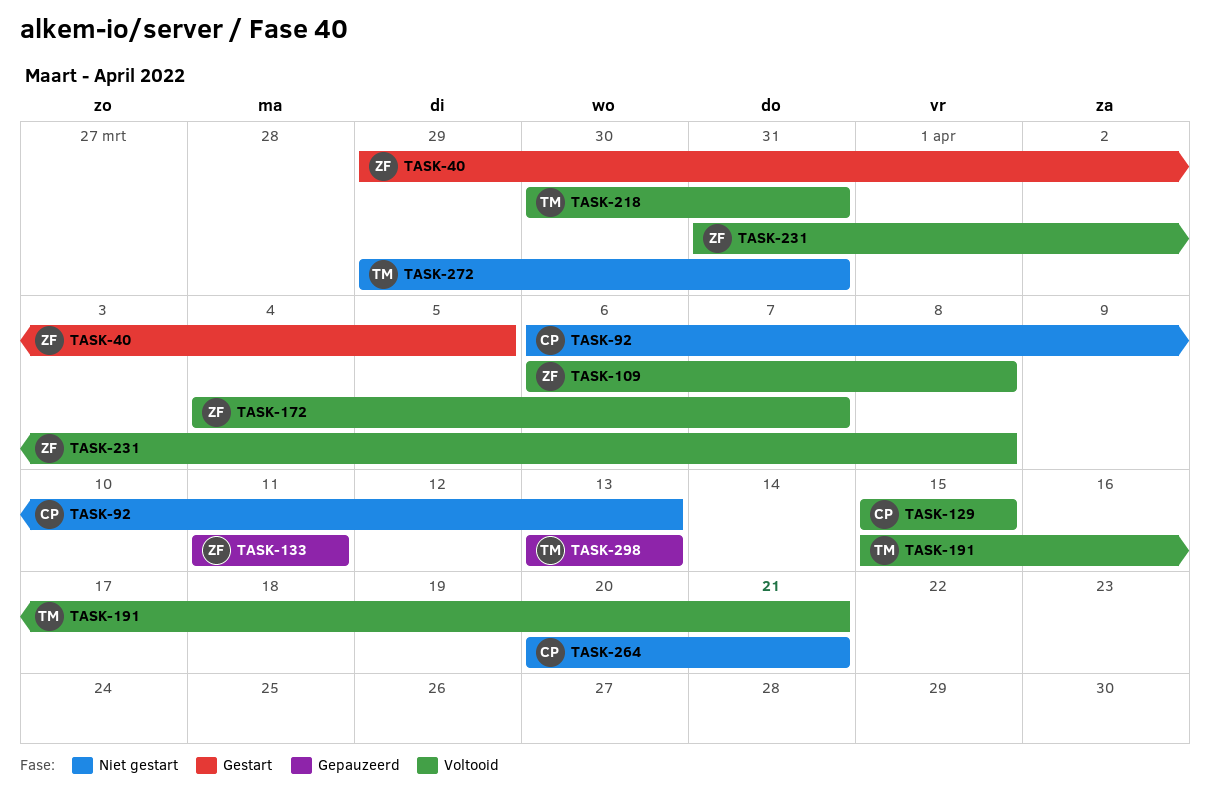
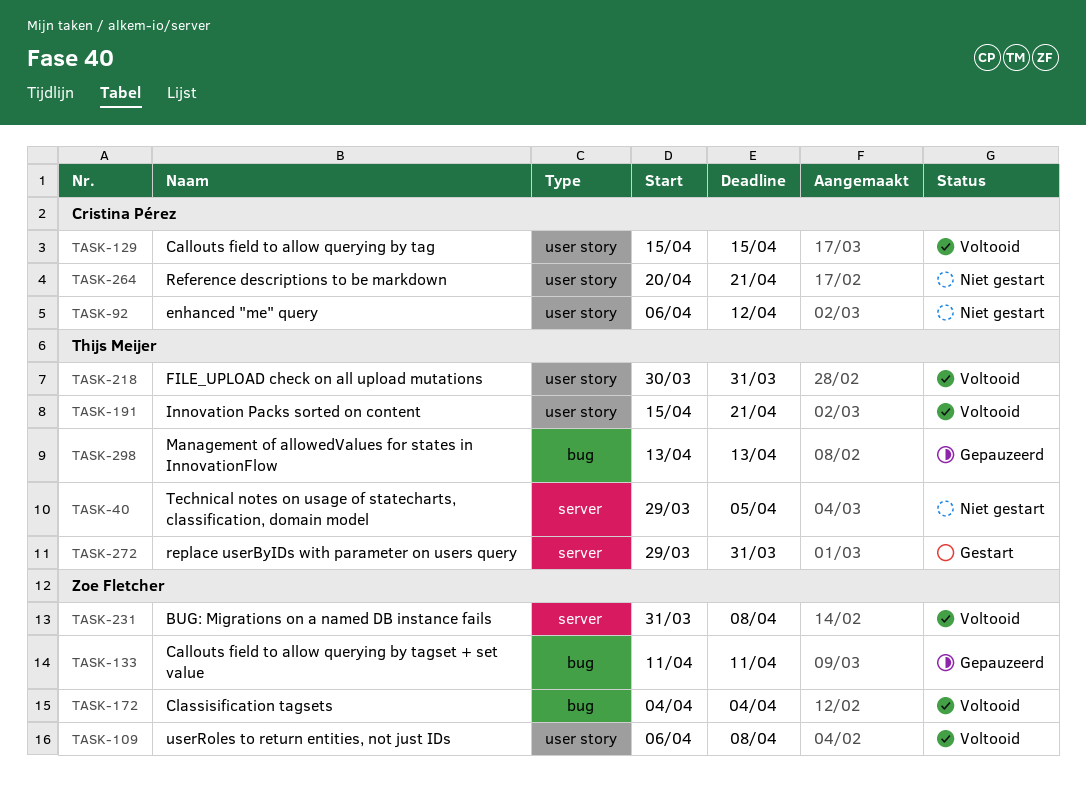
TASK-40, status: Gestart -> Niet gestart
TASK-40, owner: Zoe Fletcher -> Thijs Meijer
TASK-92, due: Apr 13 -> Apr 12
TASK-172, due: Apr 7 -> Apr 4
TASK-272, status: Niet gestart -> Gestart

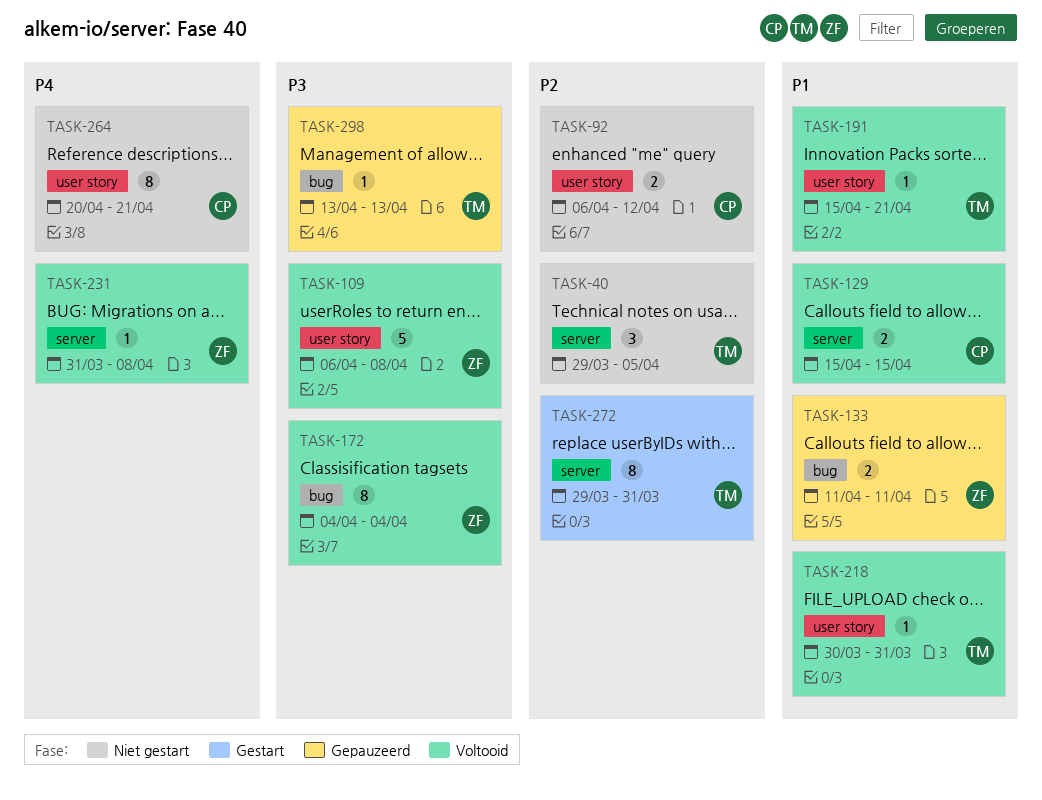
TASK-129, label: user story -> server

